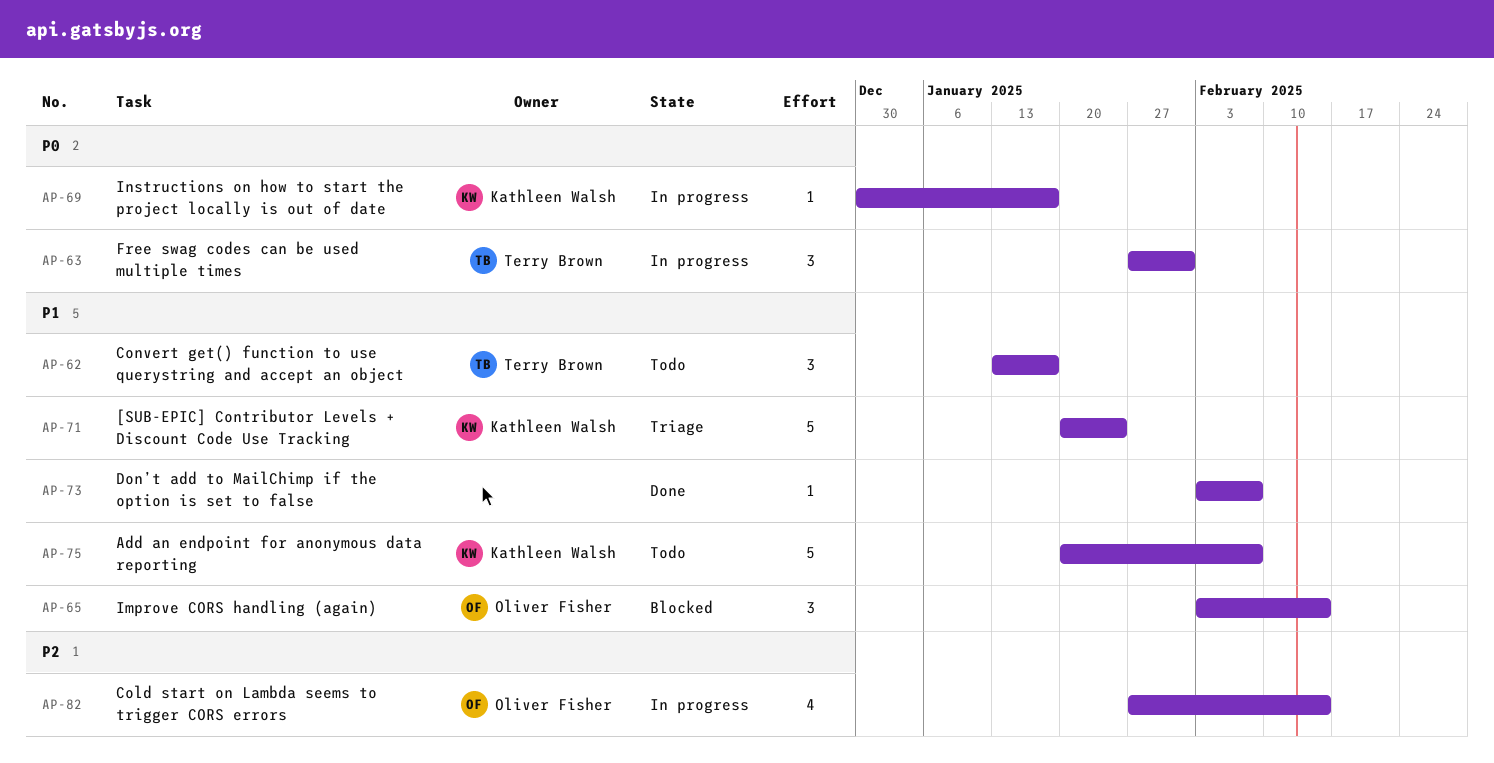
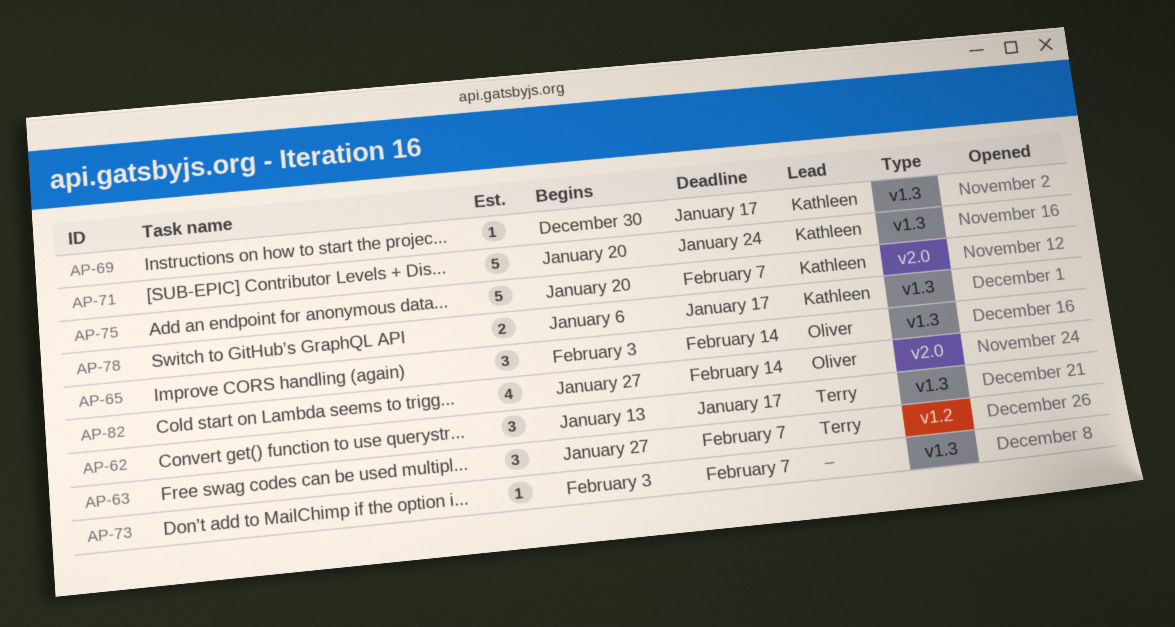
AP-63, due: Jan 31 -> Feb 7
AP-78: none -> present

